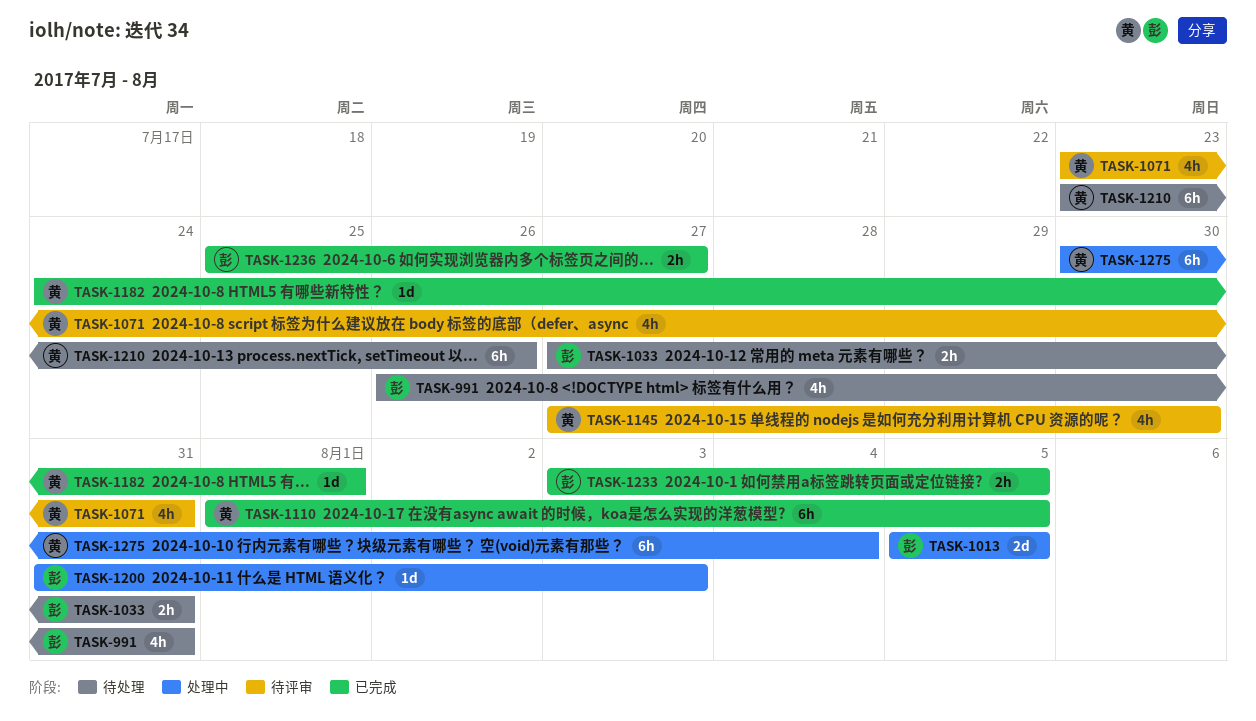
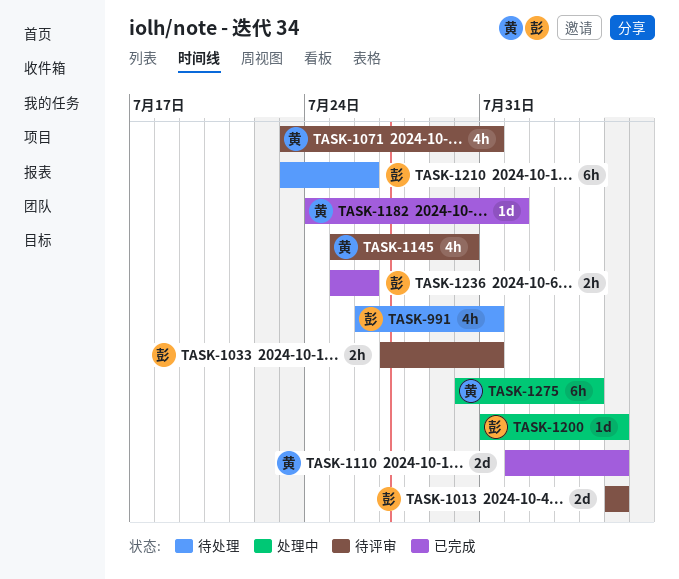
TASK-1013, status: 处理中 -> 待评审
TASK-1033, status: 待处理 -> 待评审
TASK-1110, estimate: 6h -> 2d
TASK-1145, start: Jul 27 -> Jul 25
TASK-1200, due: Aug 3 -> Aug 5
TASK-1210, owner: 黄 -> 彭
TASK-1233: present -> none
TASK-1236, due: Jul 27 -> Jul 26

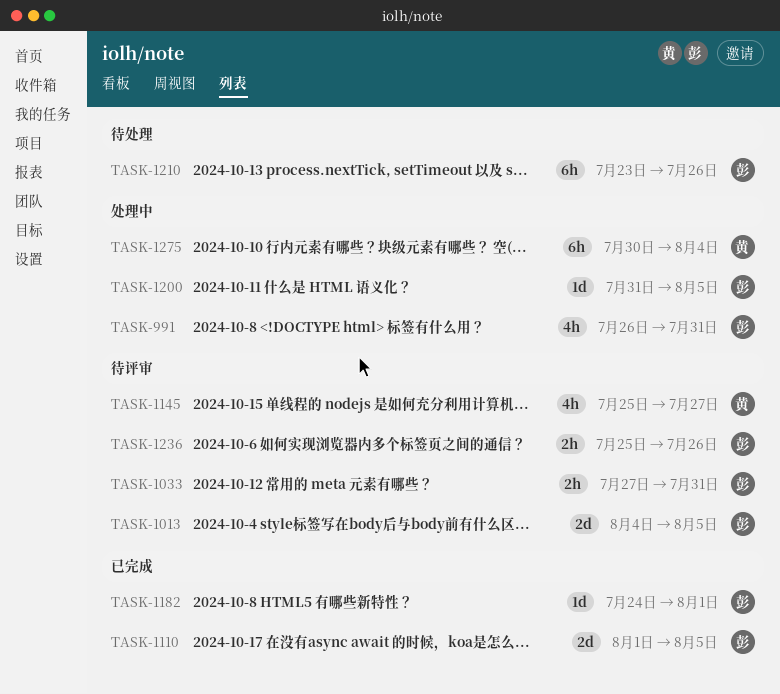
TASK-991, status: 待处理 -> 处理中
TASK-1013, start: Aug 5 -> Aug 4
TASK-1071: present -> none
TASK-1110, owner: 黄 -> 彭
TASK-1145, due: Jul 30 -> Jul 27
TASK-1182, owner: 黄 -> 彭
TASK-1236, status: 已完成 -> 待评审

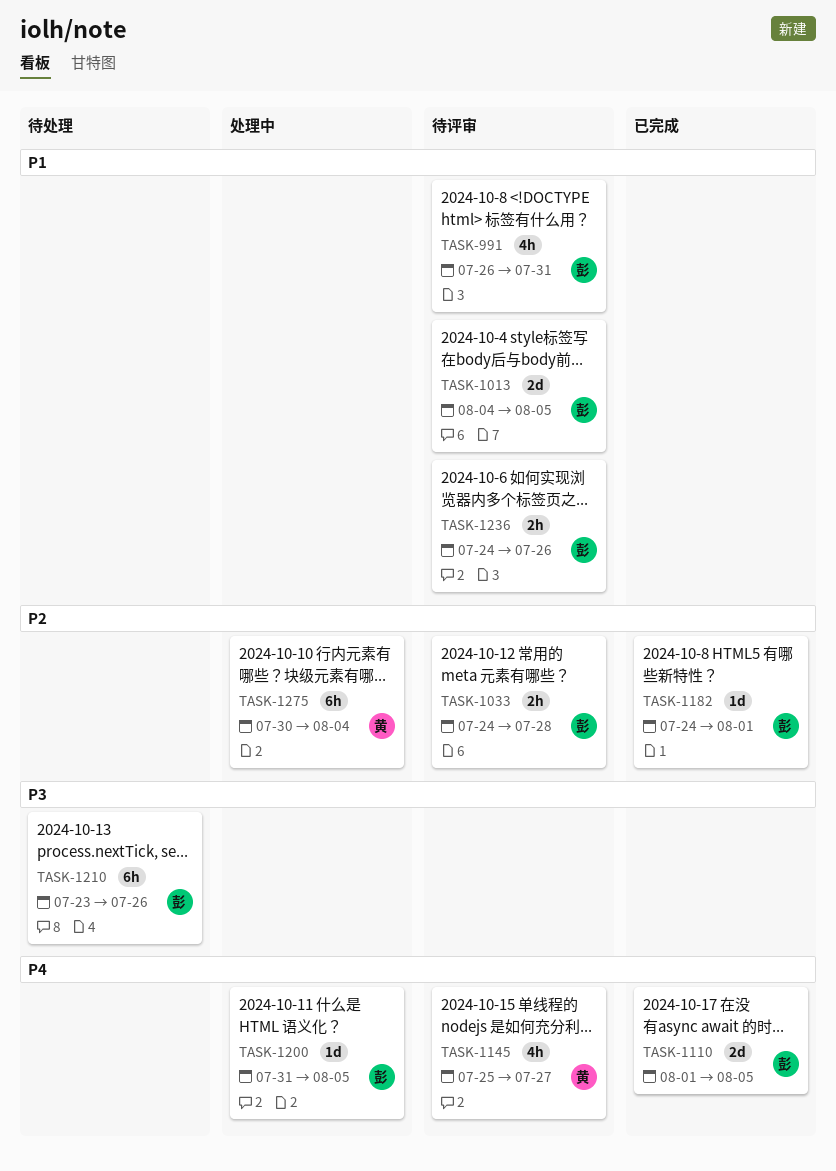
TASK-991, status: 处理中 -> 待评审
TASK-1033, start: Jul 27 -> Jul 24
TASK-1033, due: Jul 31 -> Jul 28
TASK-1236, start: Jul 25 -> Jul 24

